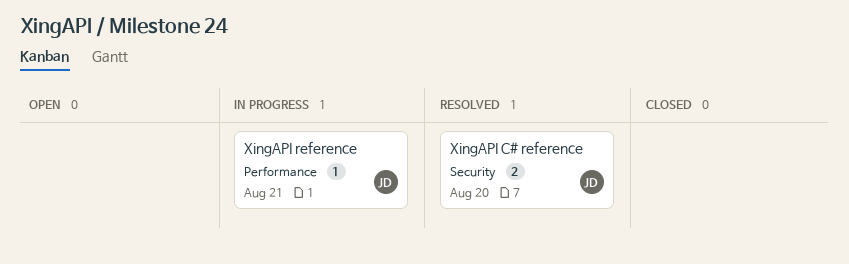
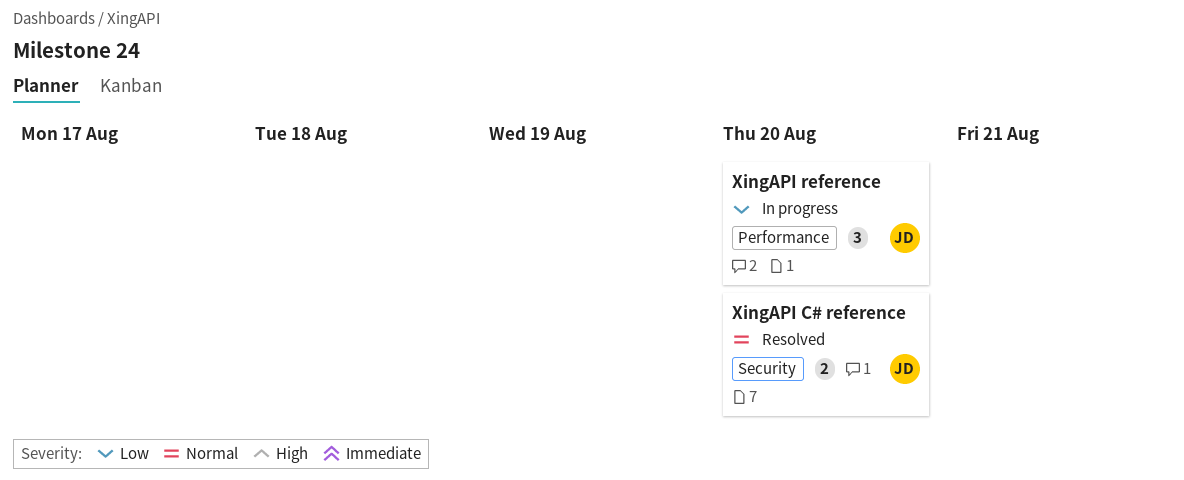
XingAPI reference, estimate: 1 -> 3
XingAPI reference, due: Aug 21 -> Aug 20

